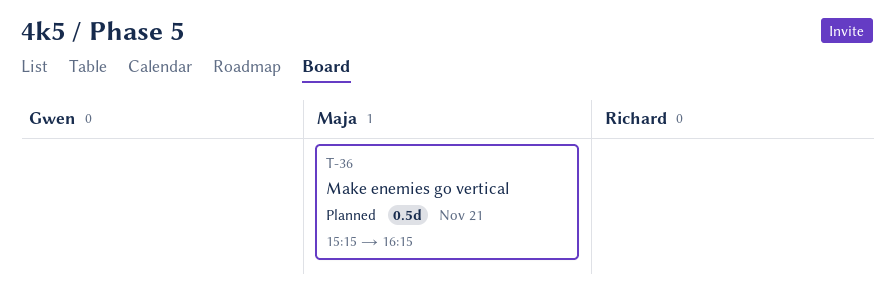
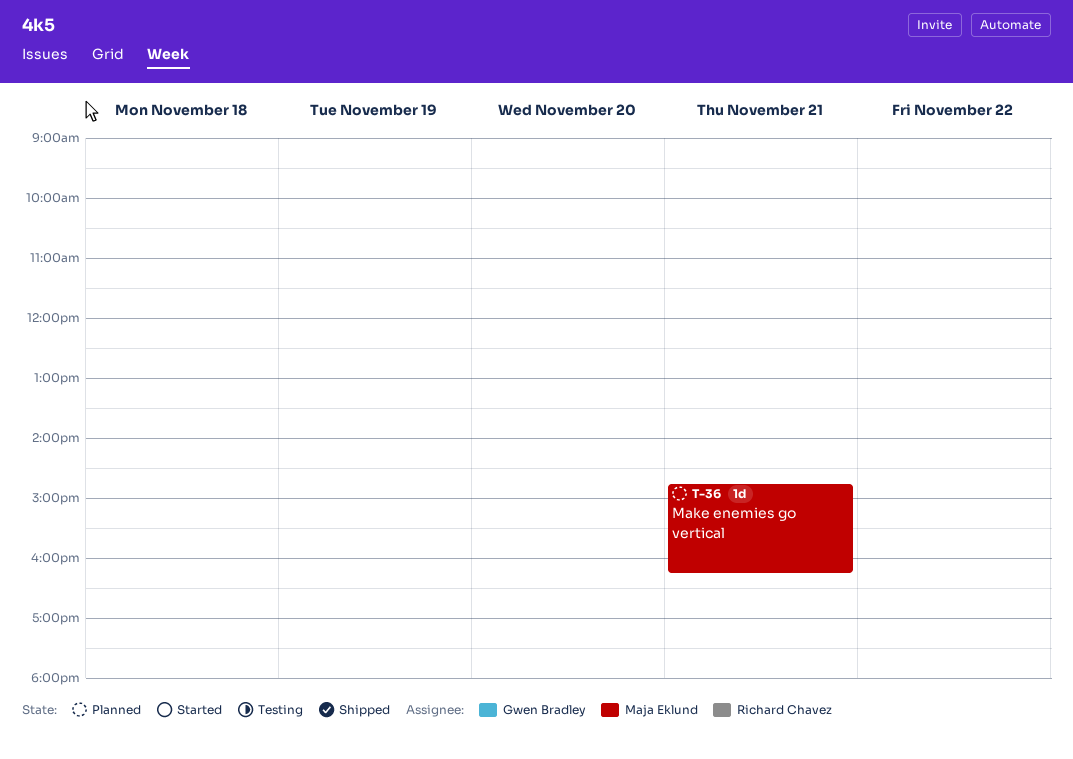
T-36, estimate: 0.5d -> 1d
T-36, begins: 15:15 -> 14:45

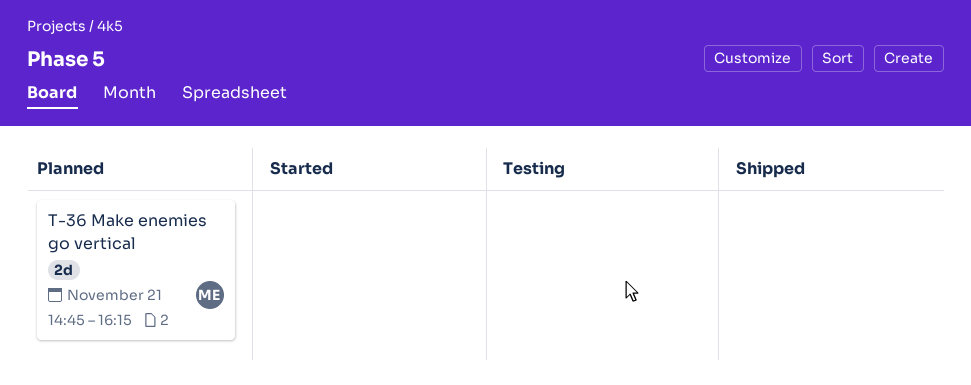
T-36, estimate: 1d -> 2d

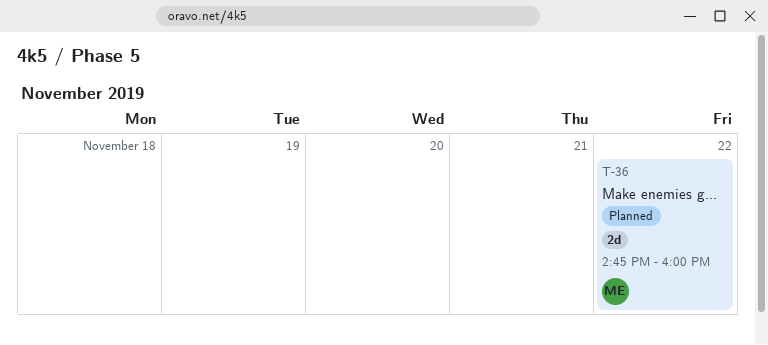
T-36, day: Nov 21 -> Nov 22
T-36, ends: 16:15 -> 16:00

